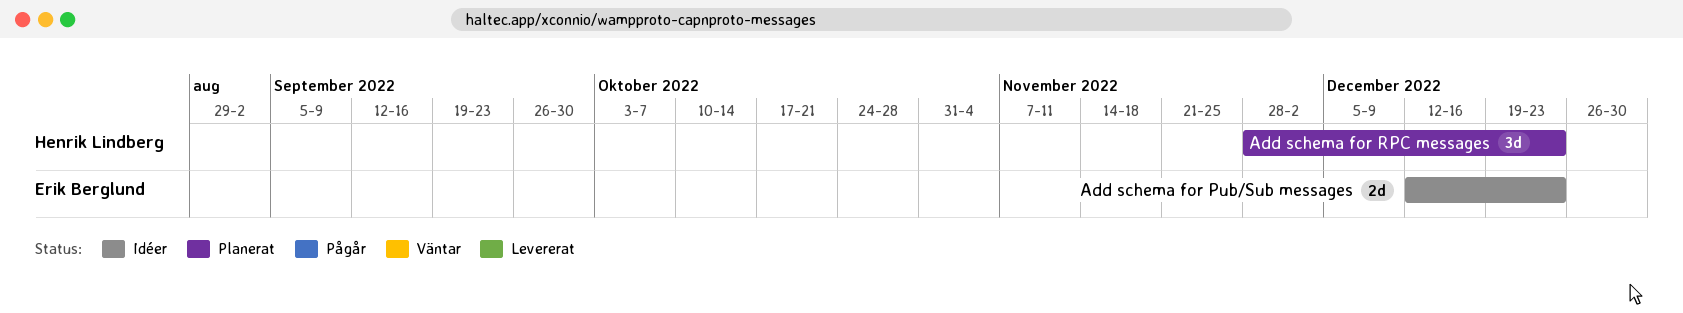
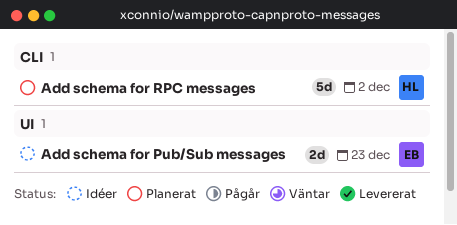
Add schema for RPC messages, estimate: 3d -> 5d
Add schema for RPC messages, due: Dec 23 -> Dec 2

